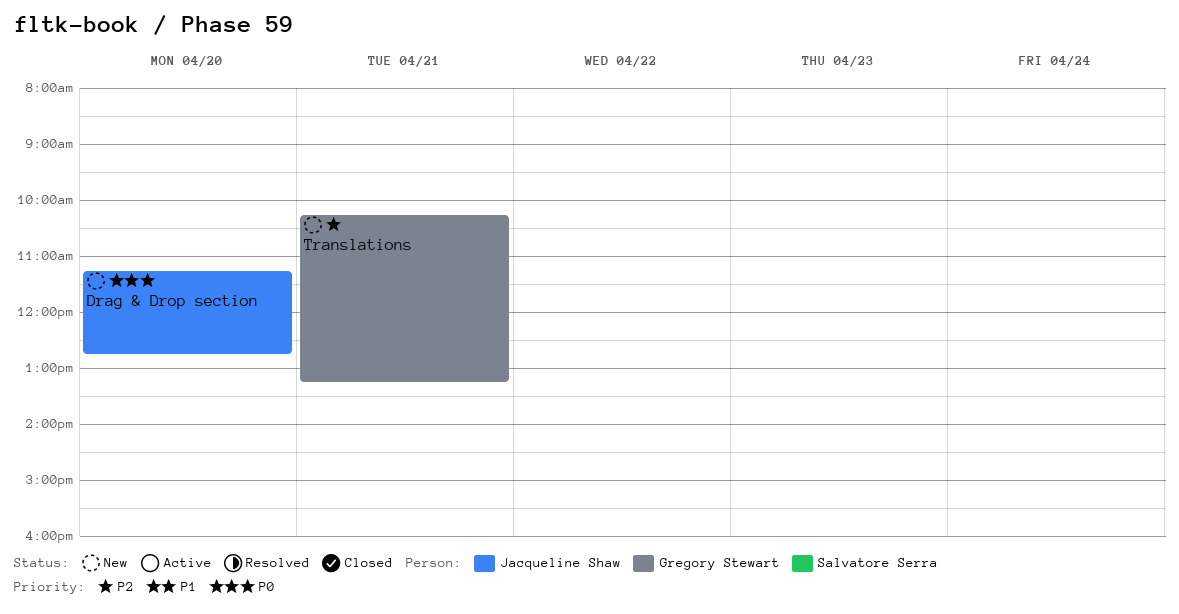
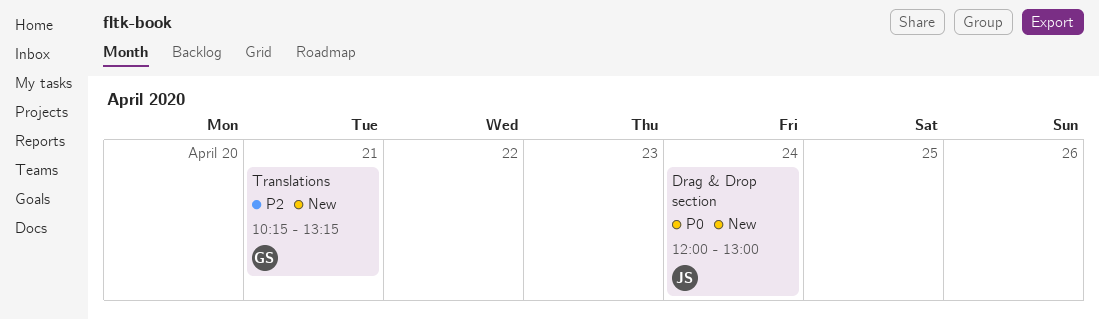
Drag & Drop section, day: Apr 20 -> Apr 24
Drag & Drop section, begins: 11:15 -> 12:00
Drag & Drop section, ends: 12:45 -> 13:00

